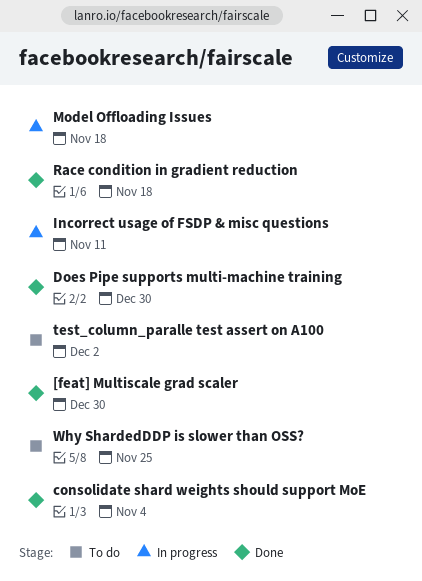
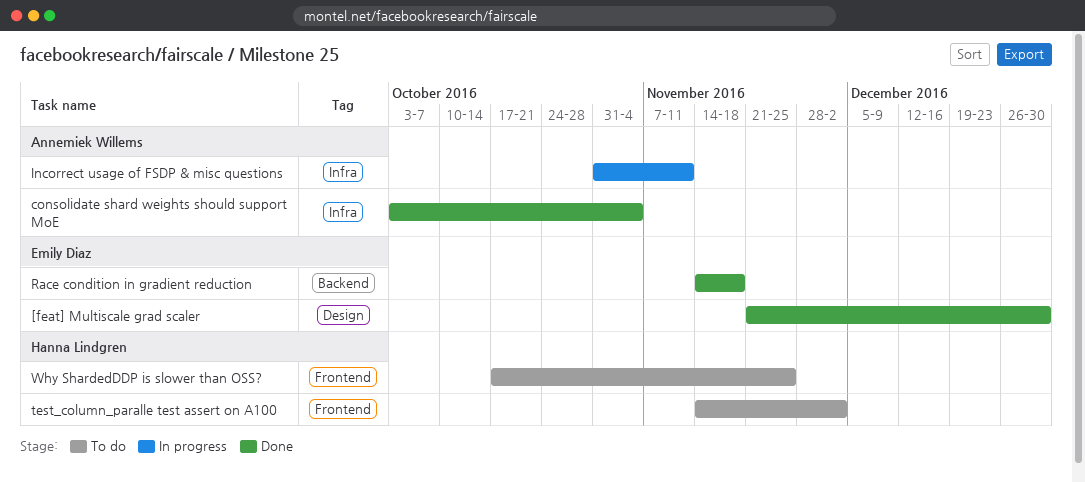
Does Pipe supports multi-machine training: present -> none
Model Offloading Issues: present -> none

